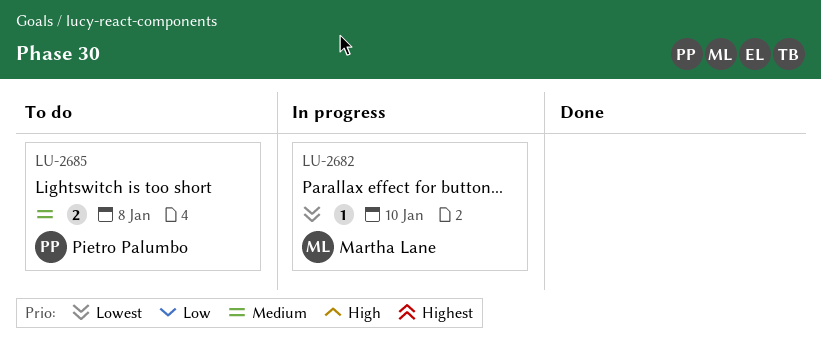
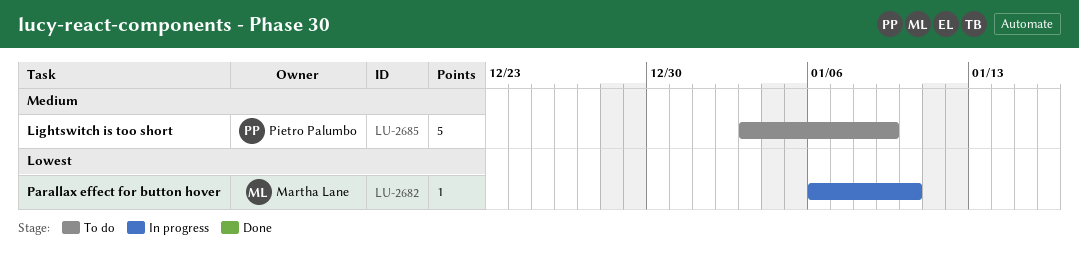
LU-2685, estimate: 2 -> 5
LU-2685, due: Jan 8 -> Jan 9

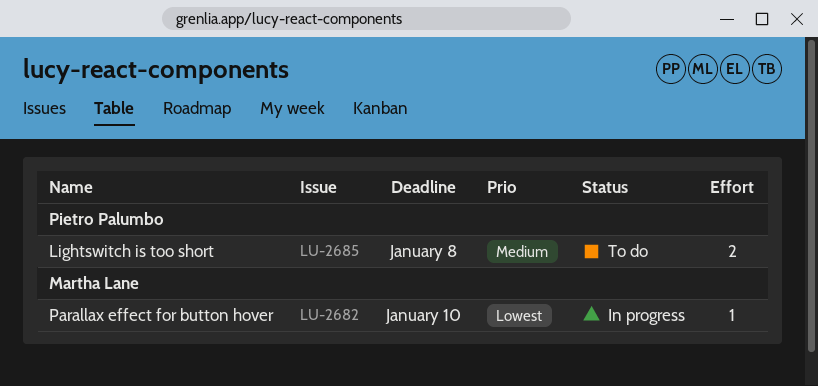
LU-2685, estimate: 5 -> 2
LU-2685, due: Jan 9 -> Jan 8

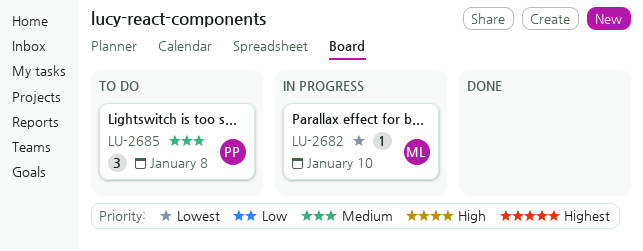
LU-2685, estimate: 2 -> 3

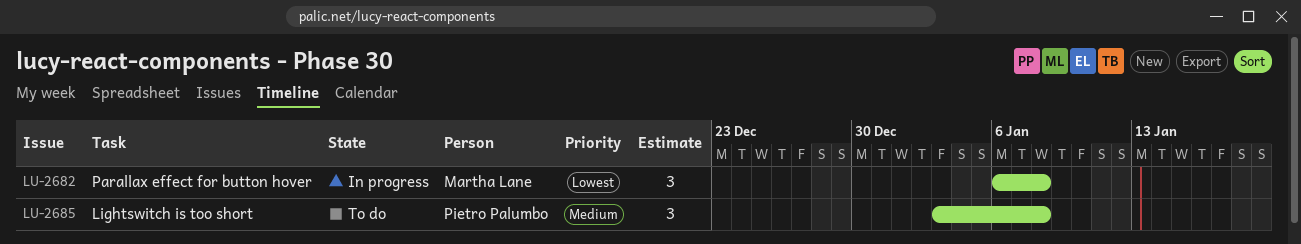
LU-2682, estimate: 1 -> 3
LU-2682, due: Jan 10 -> Jan 8

